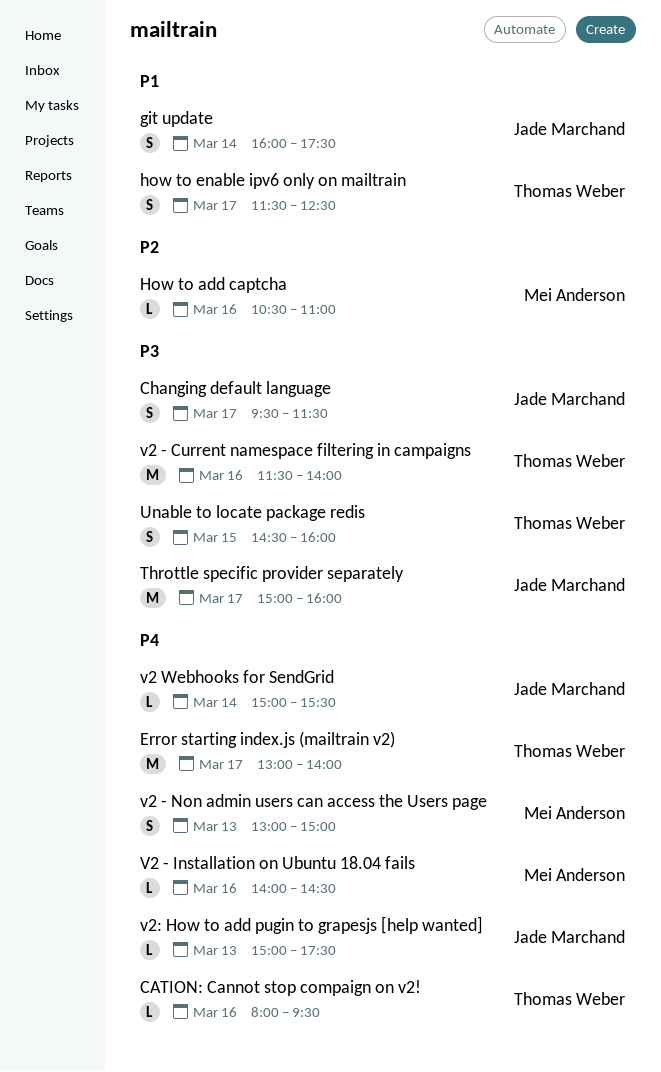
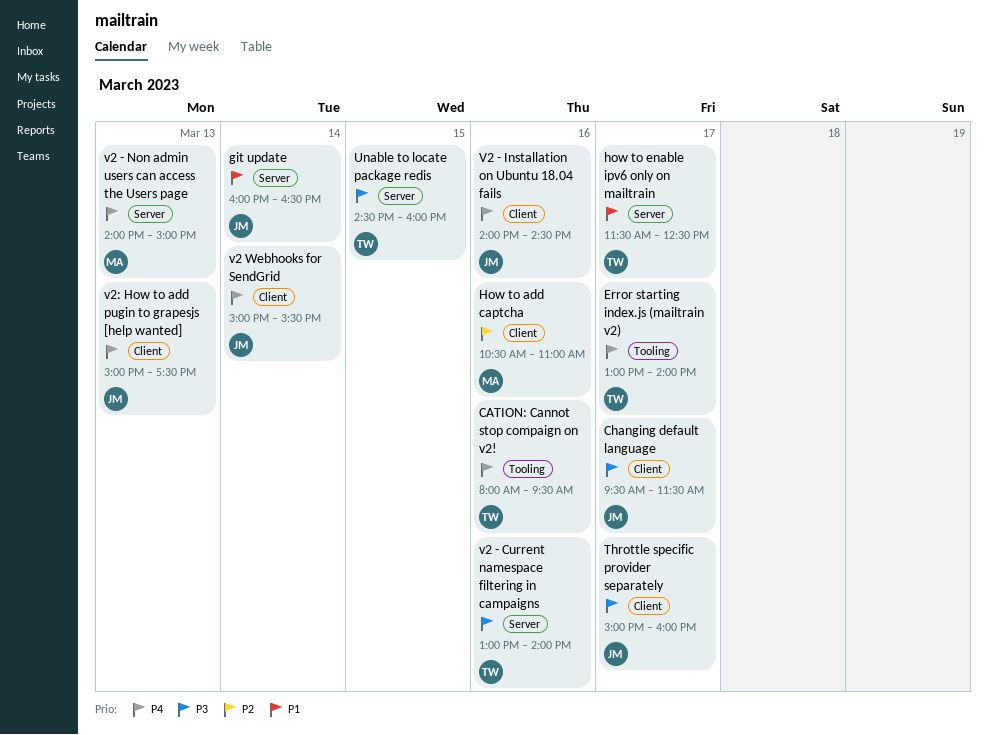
git update, ends: 17:30 -> 16:30
v2 - Current namespace filtering in campaigns, begins: 11:30 -> 13:00
V2 - Installation on Ubuntu 18.04 fails, owner: Mei Anderson -> Jade Marchand
v2 - Non admin users can access the Users page, begins: 13:00 -> 14:00

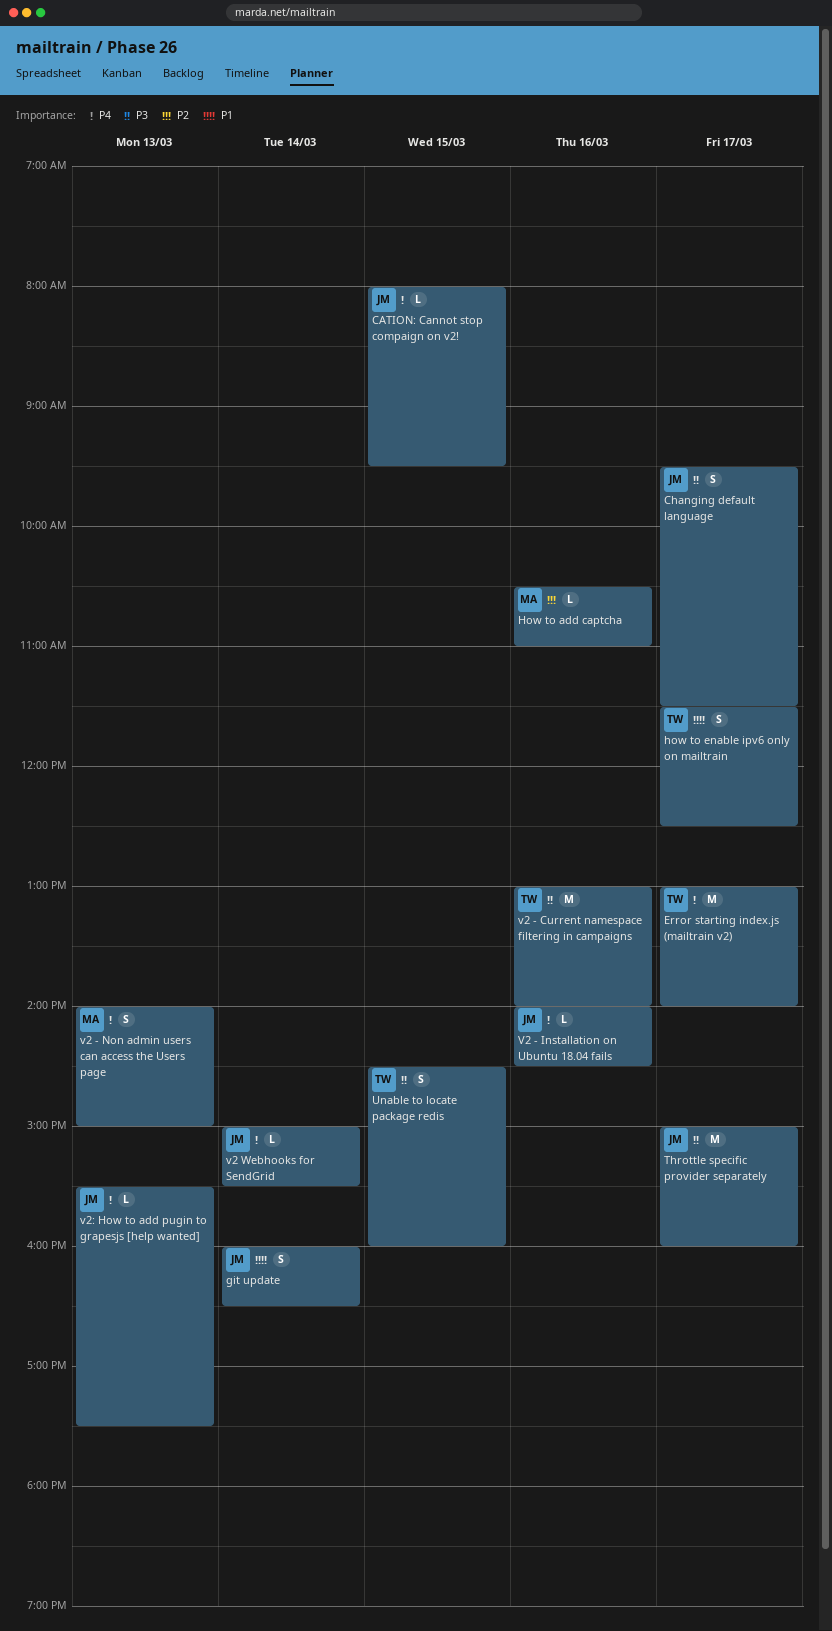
CATION: Cannot stop compaign on v2!, owner: TW -> JM
CATION: Cannot stop compaign on v2!, day: Mar 16 -> Mar 15
v2: How to add pugin to grapesjs [help wanted], begins: 15:00 -> 15:30

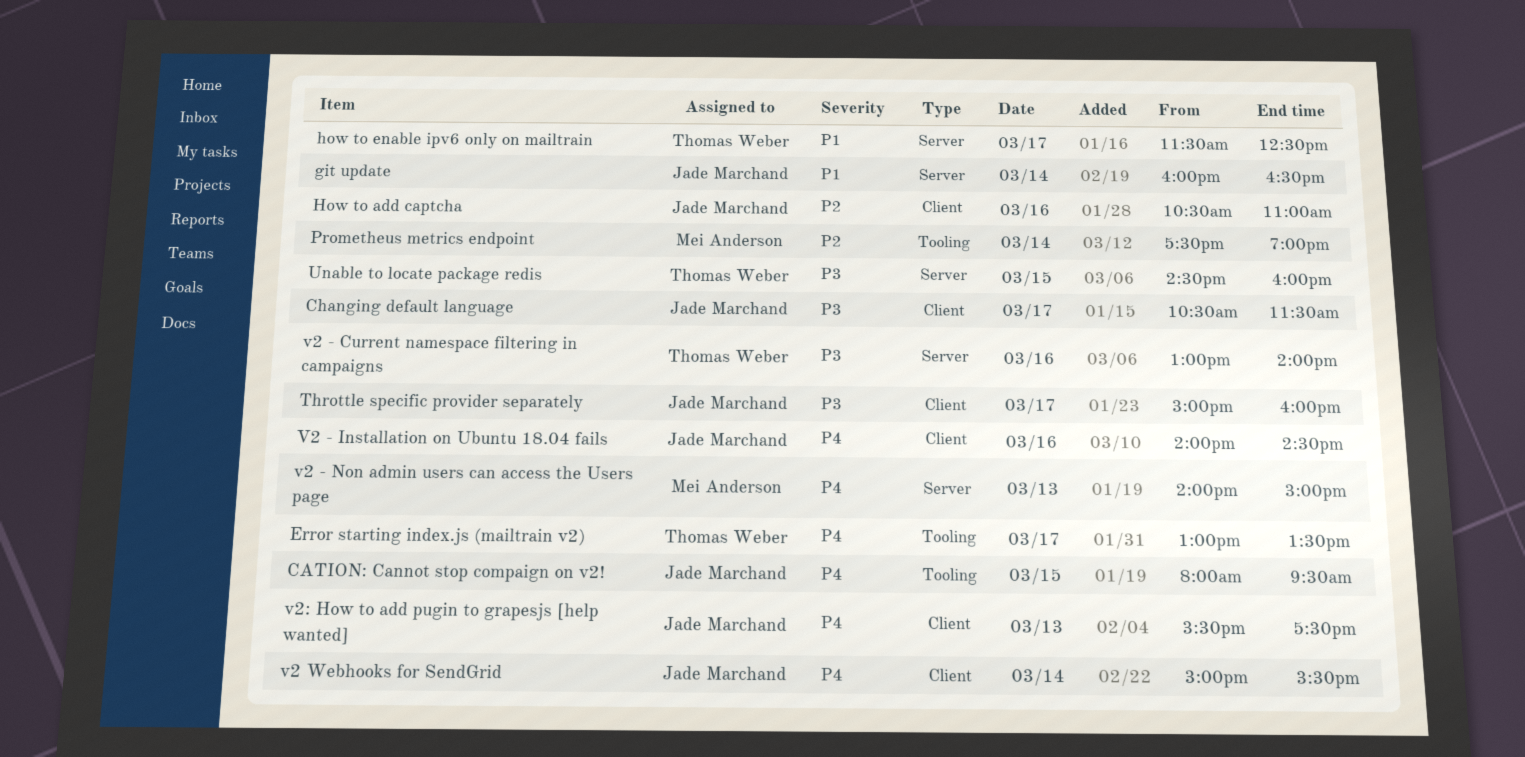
Changing default language, begins: 09:30 -> 10:30
Error starting index.js (mailtrain v2), ends: 14:00 -> 13:30
How to add captcha, owner: Mei Anderson -> Jade Marchand
Prometheus metrics endpoint: none -> present

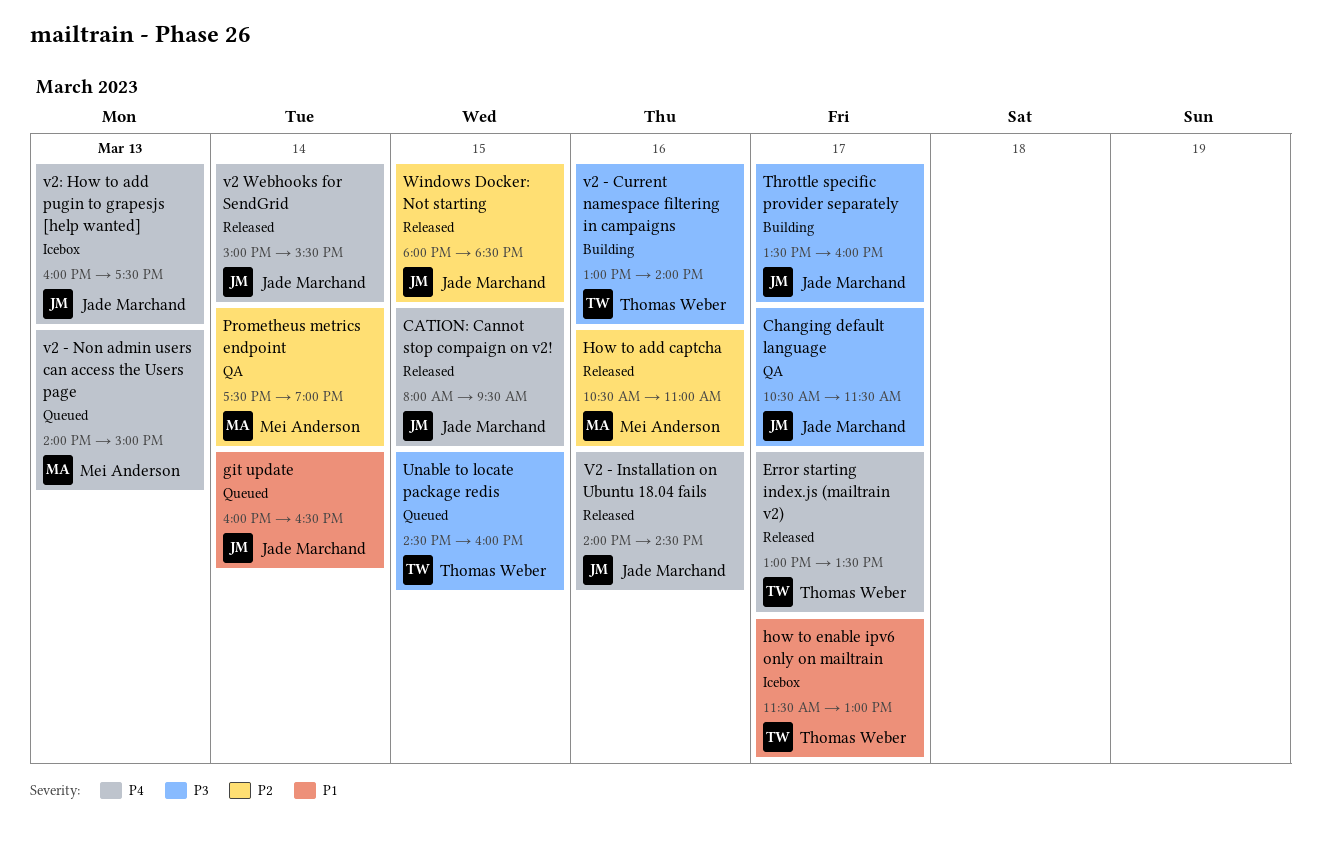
How to add captcha, owner: Jade Marchand -> Mei Anderson
how to enable ipv6 only on mailtrain, ends: 12:30 -> 13:00
Throttle specific provider separately, begins: 15:00 -> 13:30
v2: How to add pugin to grapesjs [help wanted], begins: 15:30 -> 16:00
Windows Docker: Not starting: none -> present

